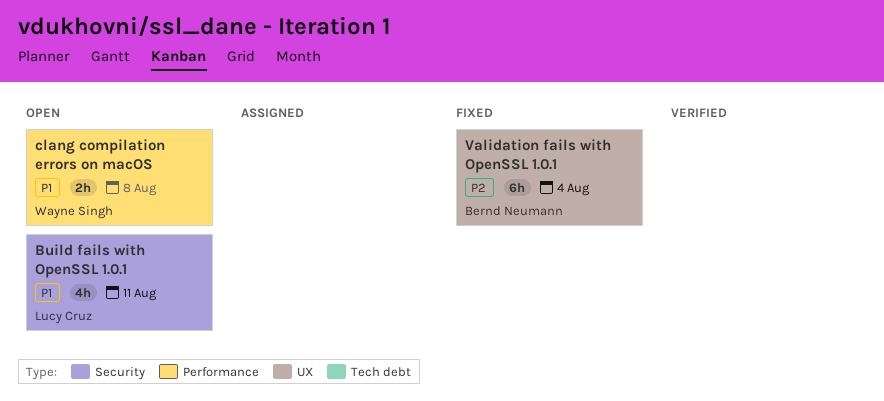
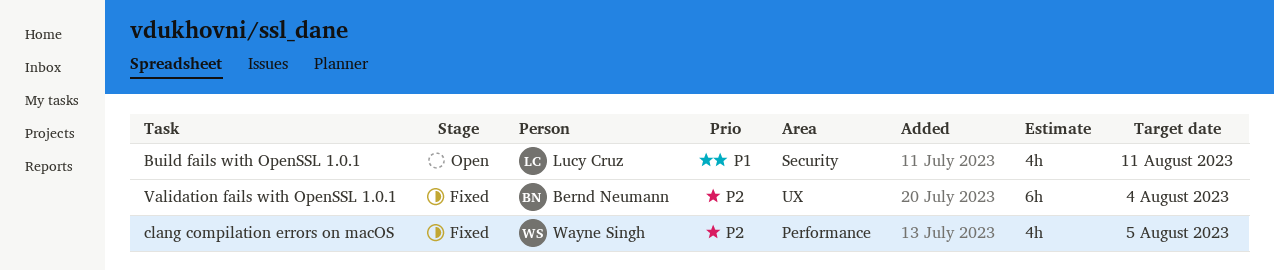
clang compilation errors on macOS, status: Open -> Fixed
clang compilation errors on macOS, priority: P1 -> P2
clang compilation errors on macOS, estimate: 2h -> 4h
clang compilation errors on macOS, due: Aug 8 -> Aug 5

